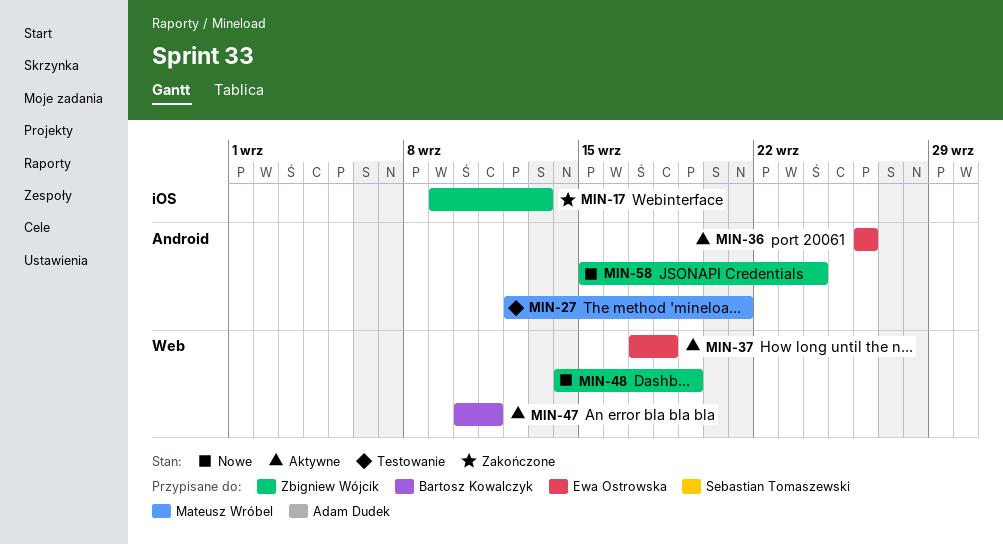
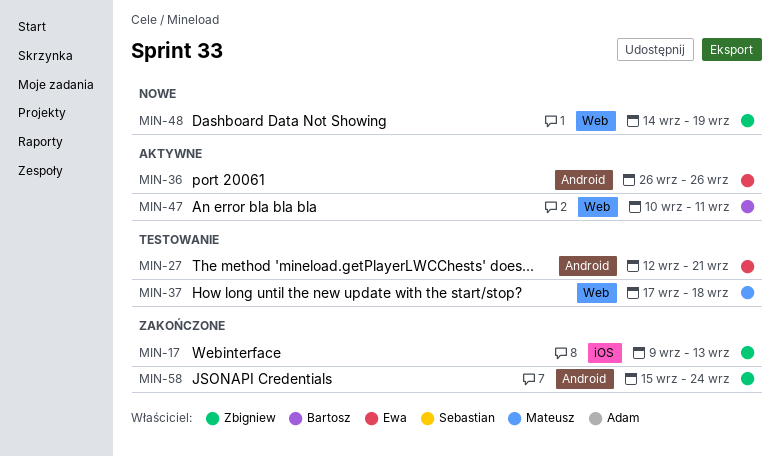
MIN-27, owner: Mateusz Wróbel -> Ewa Ostrowska
MIN-37, status: Aktywne -> Testowanie
MIN-37, owner: Ewa Ostrowska -> Mateusz Wróbel
MIN-58, status: Nowe -> Zakończone

